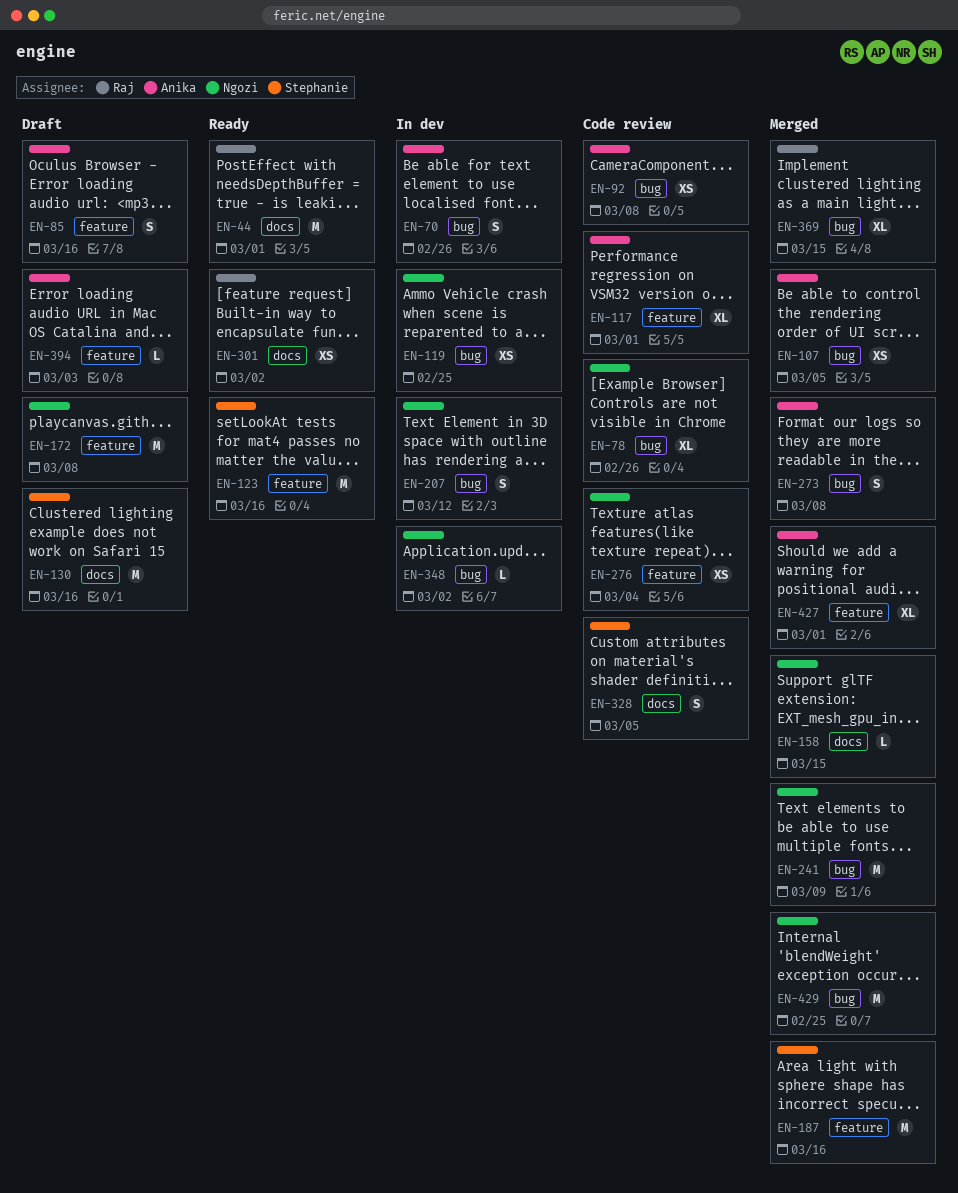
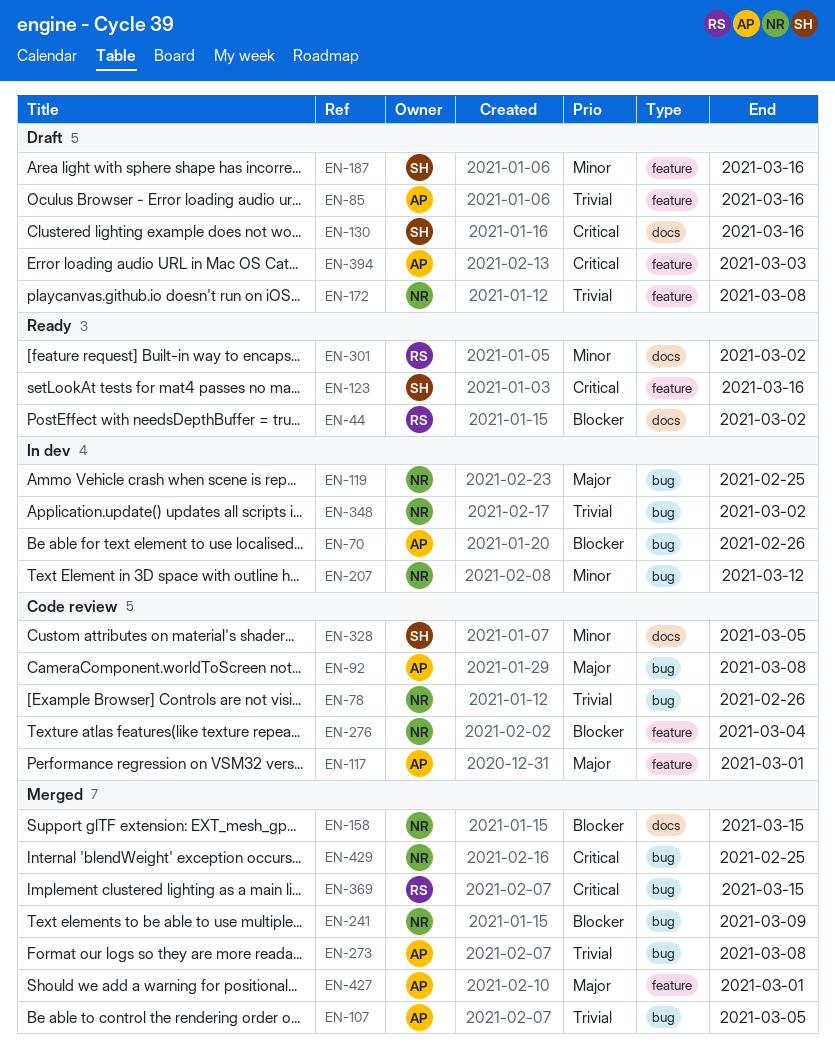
EN-44, due: Mar 1 -> Mar 2
EN-187, status: Merged -> Draft

